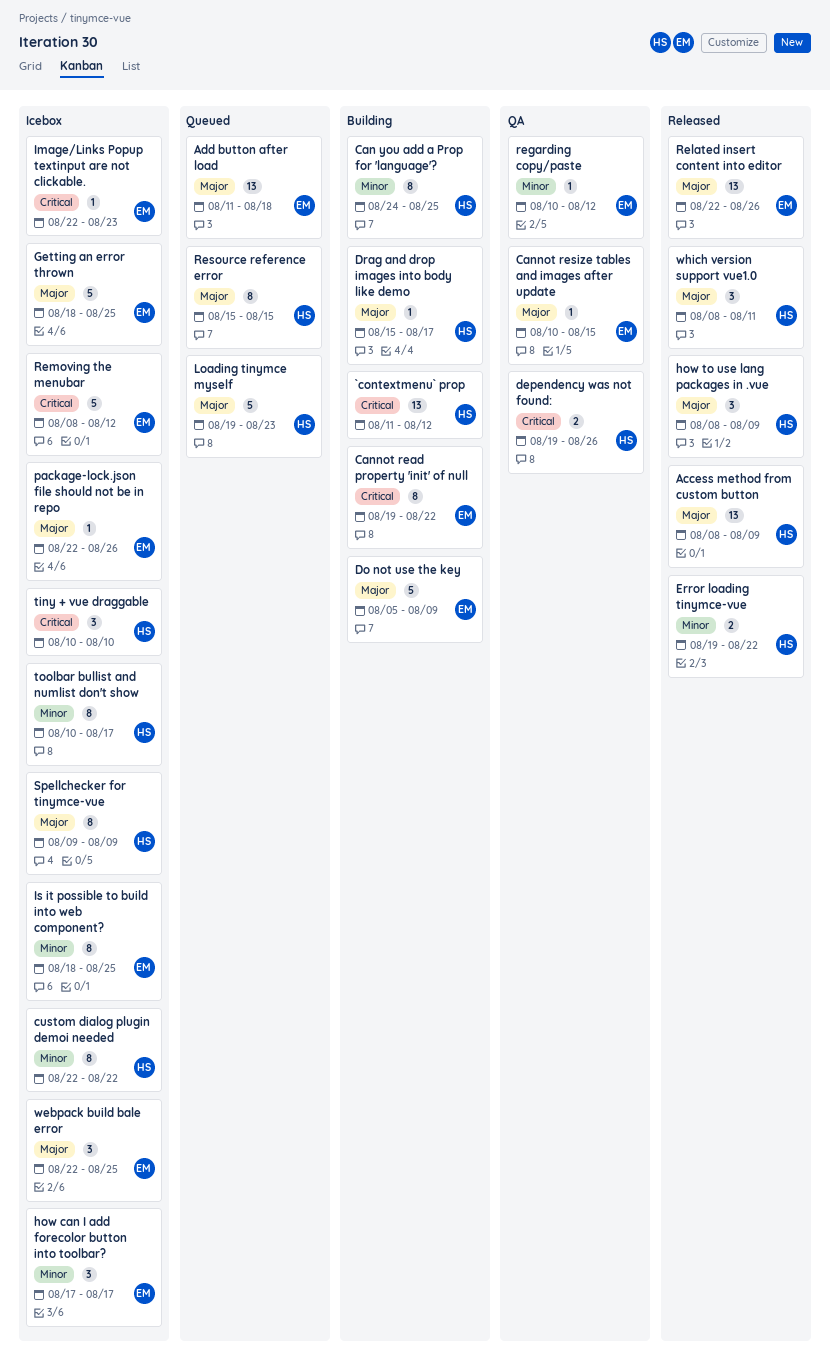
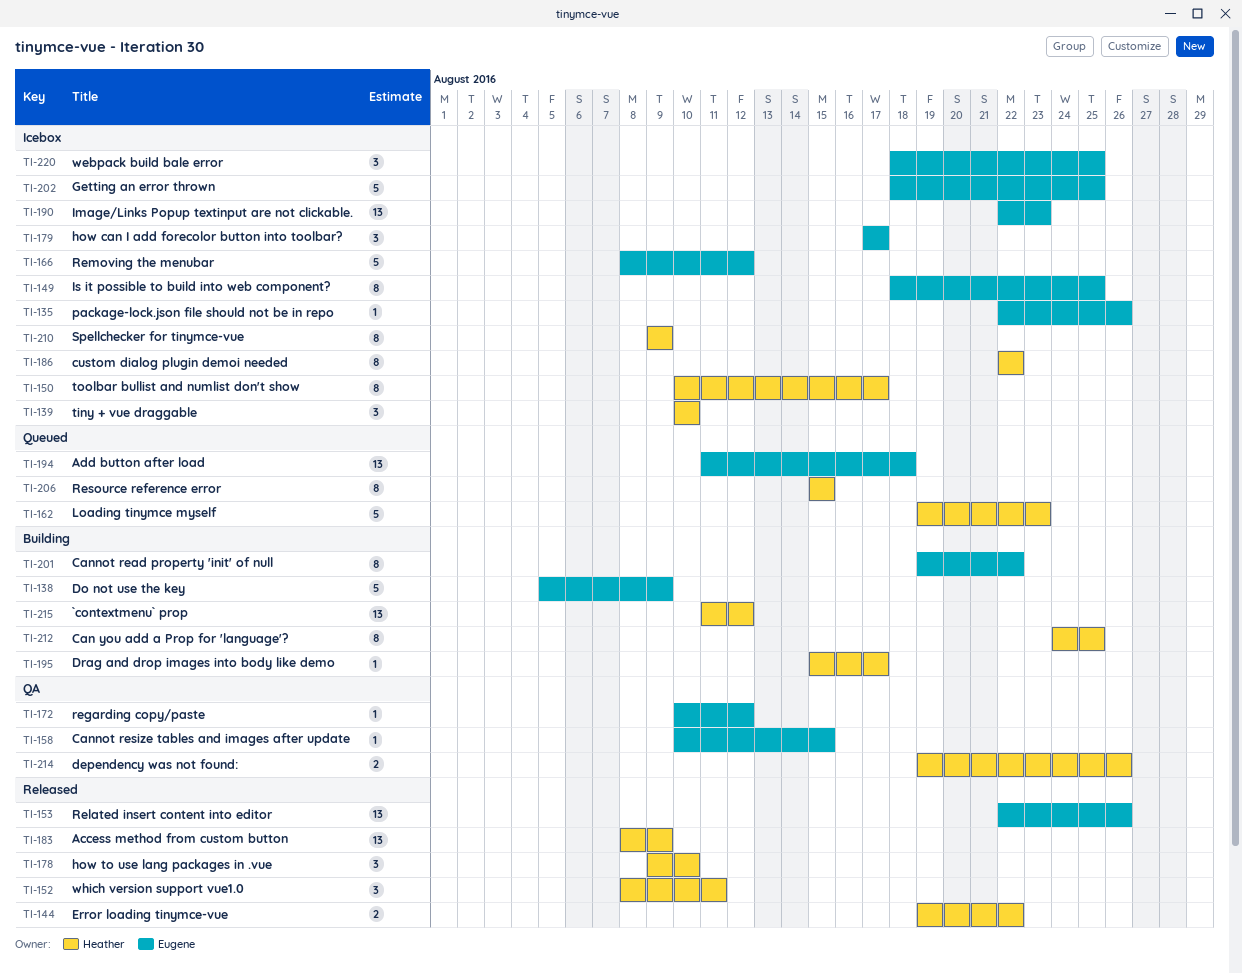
how to use lang packages in .vue, start: Aug 8 -> Aug 9
how to use lang packages in .vue, due: Aug 9 -> Aug 10
Image/Links Popup textinput are not clickable., estimate: 1 -> 13
webpack build bale error, start: Aug 22 -> Aug 18

